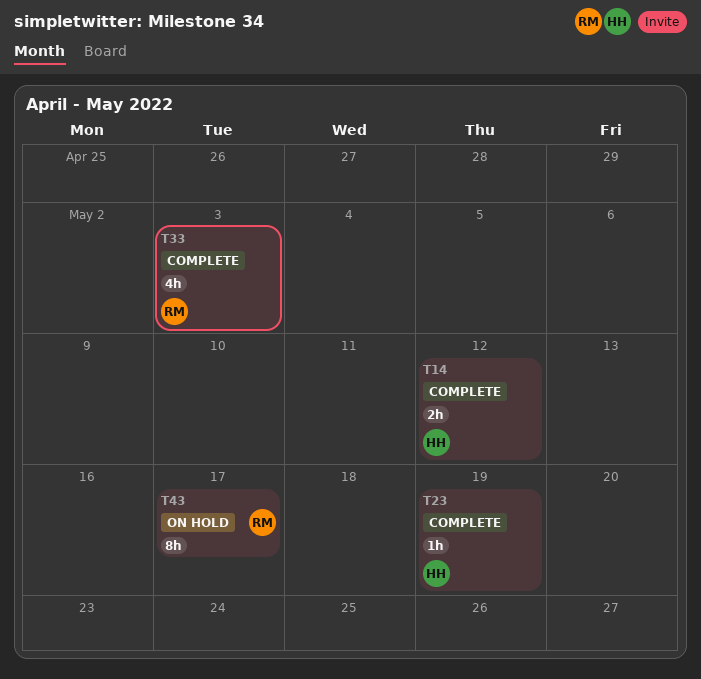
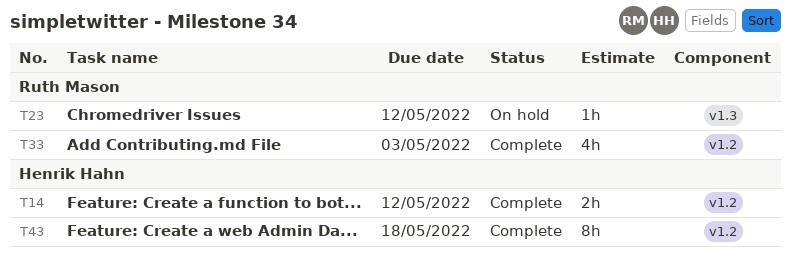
T23, status: Complete -> On hold
T23, owner: Henrik Hahn -> Ruth Mason
T23, due: May 19 -> May 12
T43, status: On hold -> Complete
T43, owner: Ruth Mason -> Henrik Hahn
T43, due: May 17 -> May 18

